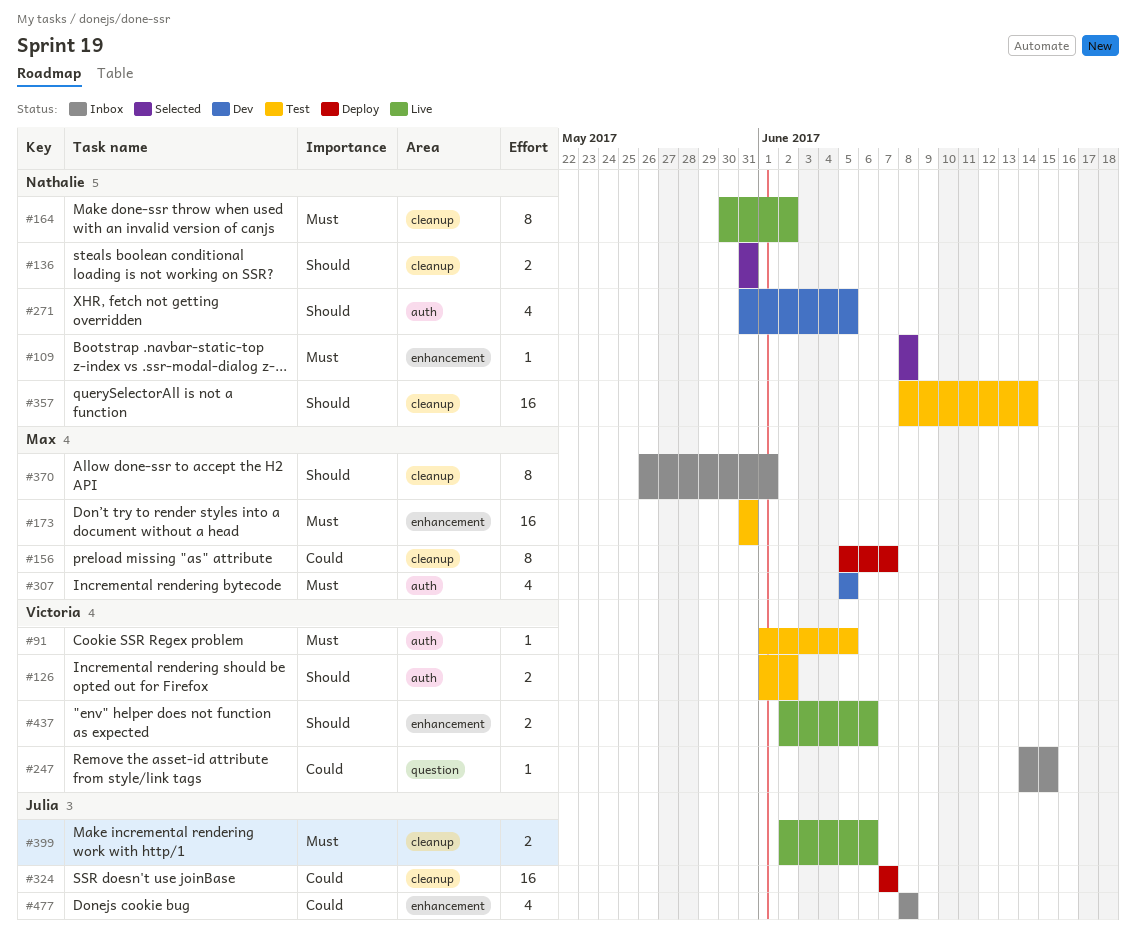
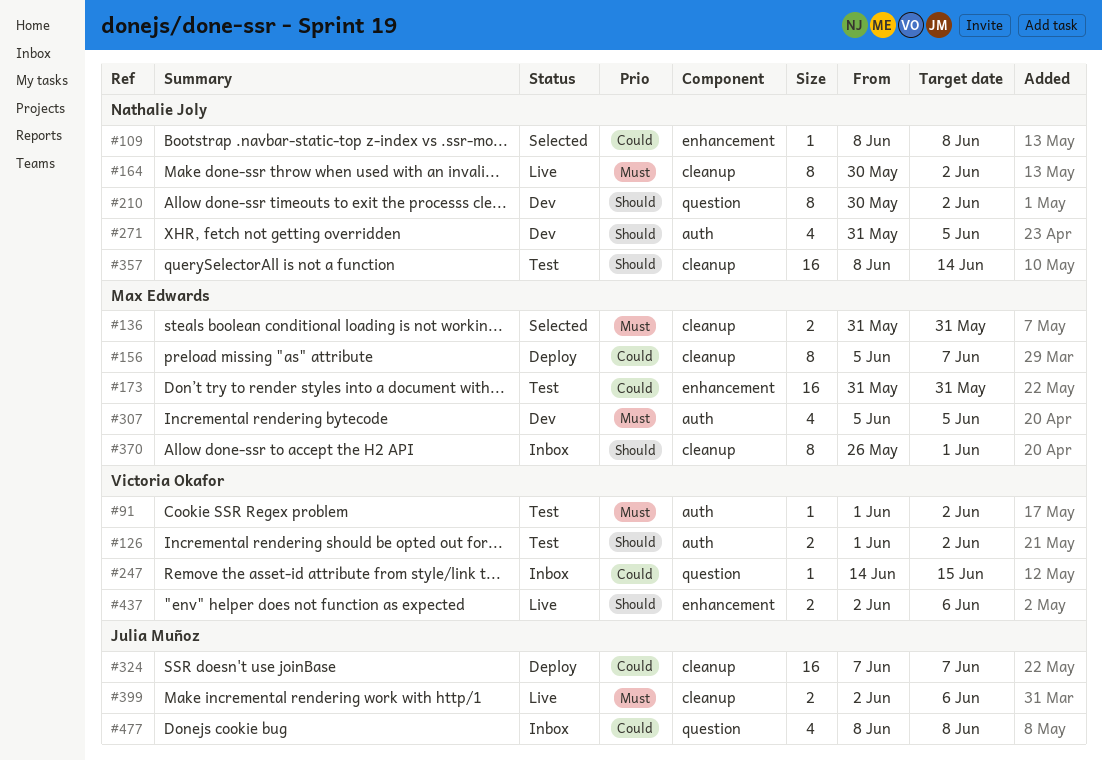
#91, due: Jun 5 -> Jun 2
#109, priority: Must -> Could
#136, owner: Nathalie Joly -> Max Edwards
#136, priority: Should -> Must
#173, priority: Must -> Could
#210: none -> present
#477, label: enhancement -> question

